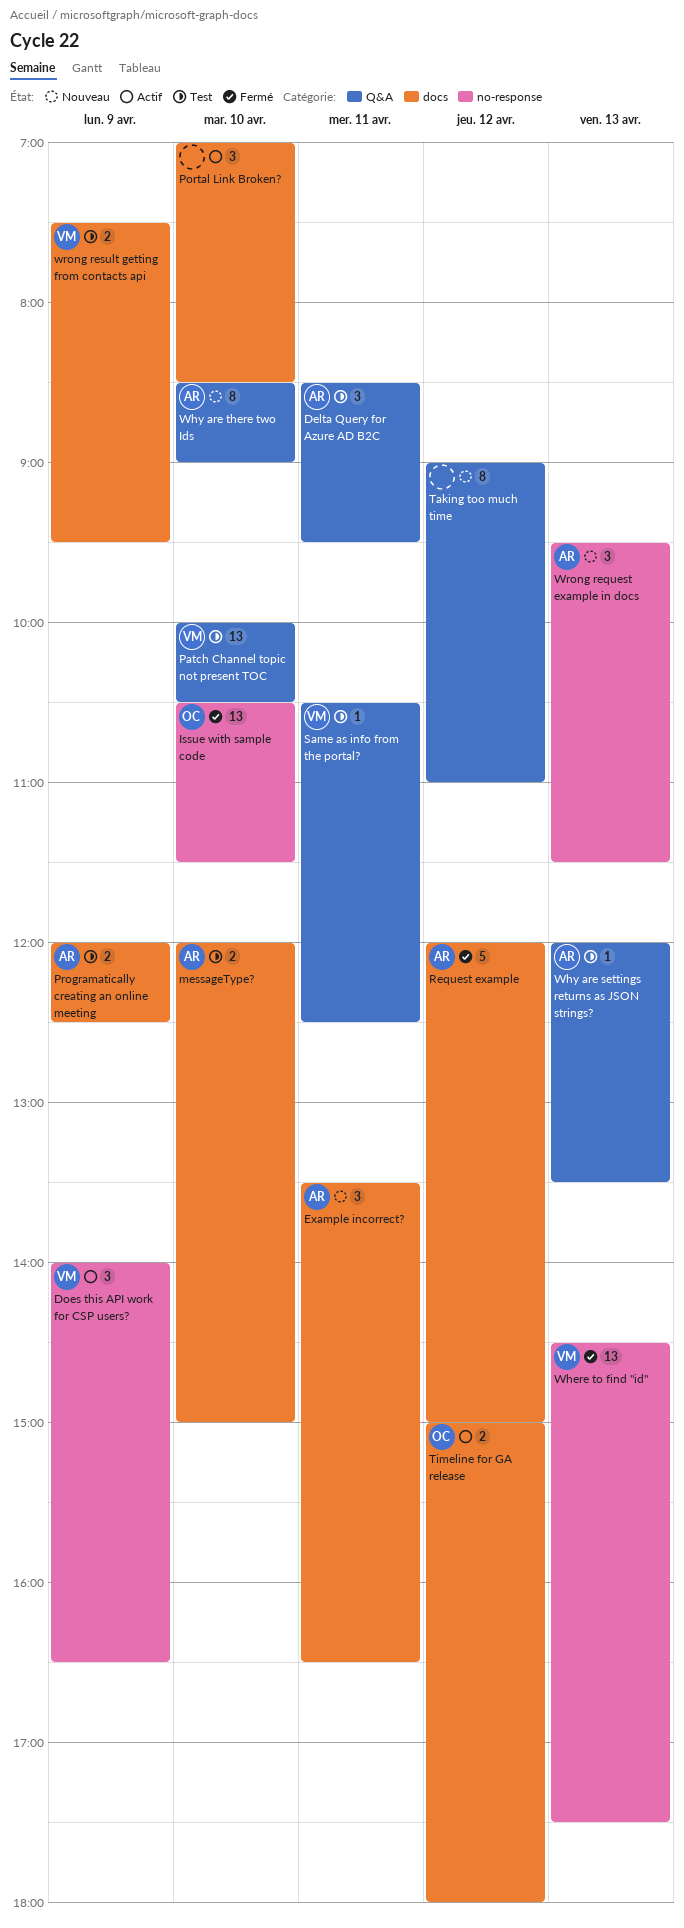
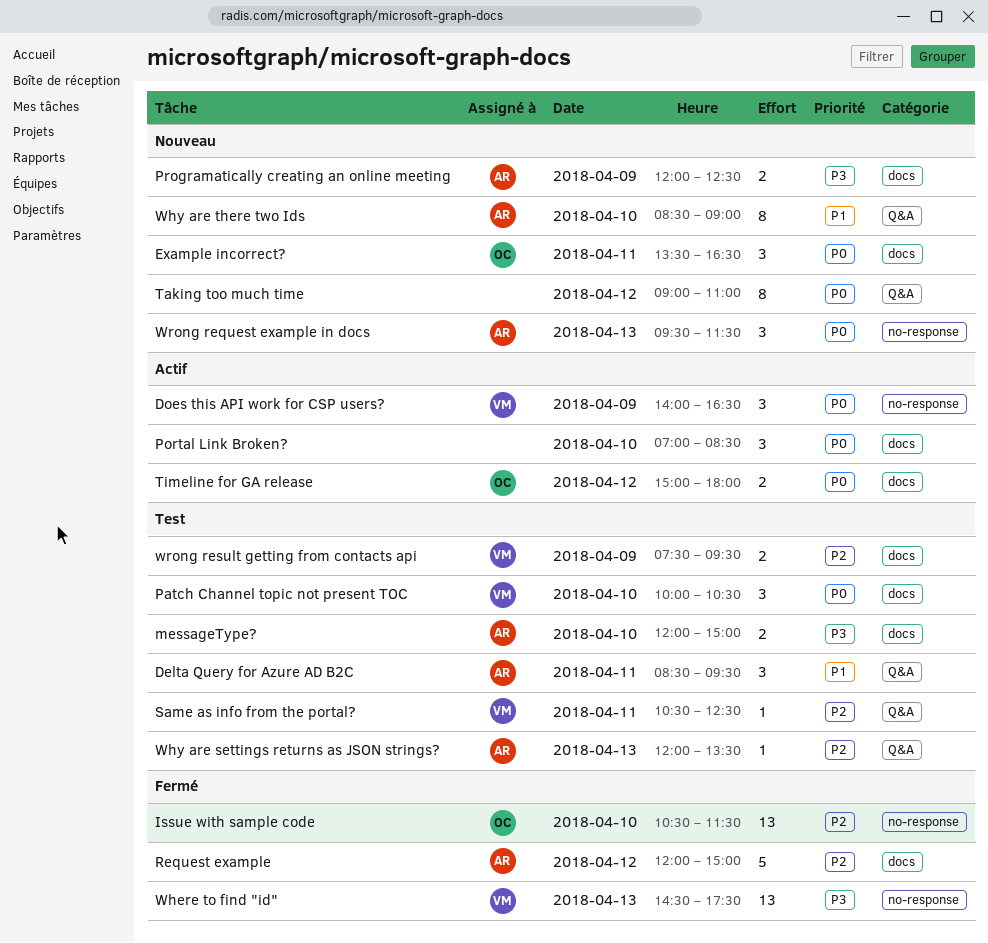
Example incorrect?, owner: AR -> OC
Patch Channel topic not present TOC, label: Q&A -> docs
Patch Channel topic not present TOC, estimate: 13 -> 3
Programatically creating an online meeting, status: Test -> Nouveau

